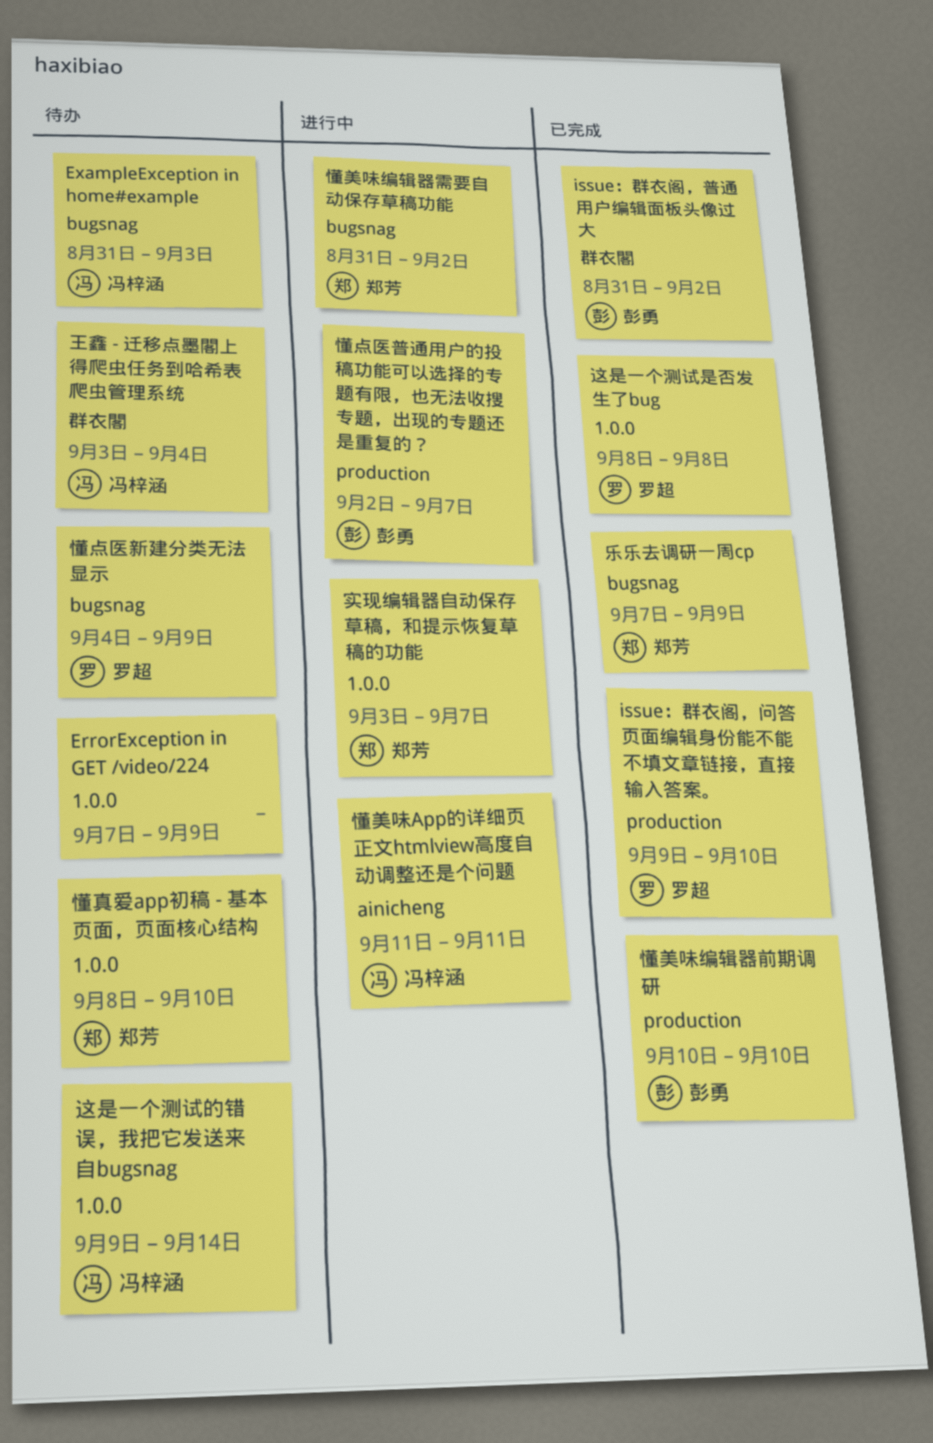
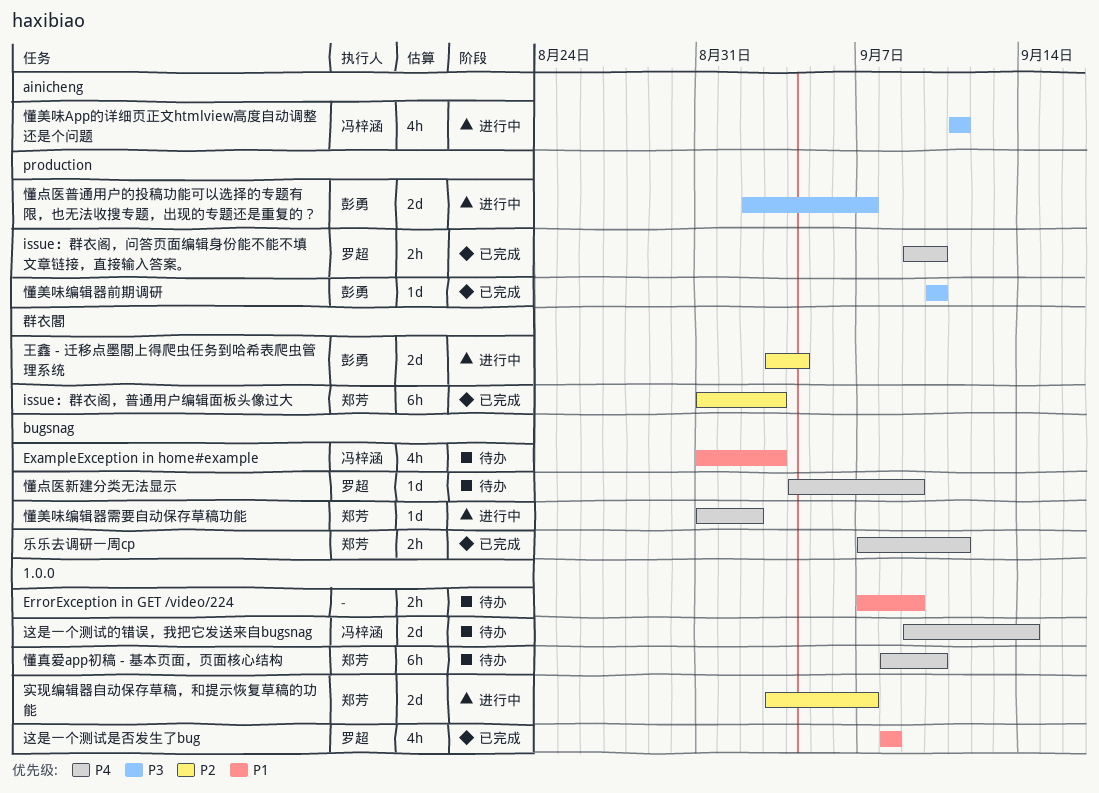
issue：群衣阁，普通用户编辑面板头像过大, owner: 彭勇 -> 郑芳
issue：群衣阁，普通用户编辑面板头像过大, due: Sep 2 -> Sep 3
乐乐去调研一周cp, due: Sep 9 -> Sep 11
王鑫 - 迁移点墨閣上得爬虫任务到哈希表爬虫管理系统, status: 待办 -> 进行中
王鑫 - 迁移点墨閣上得爬虫任务到哈希表爬虫管理系统, owner: 冯梓涵 -> 彭勇

